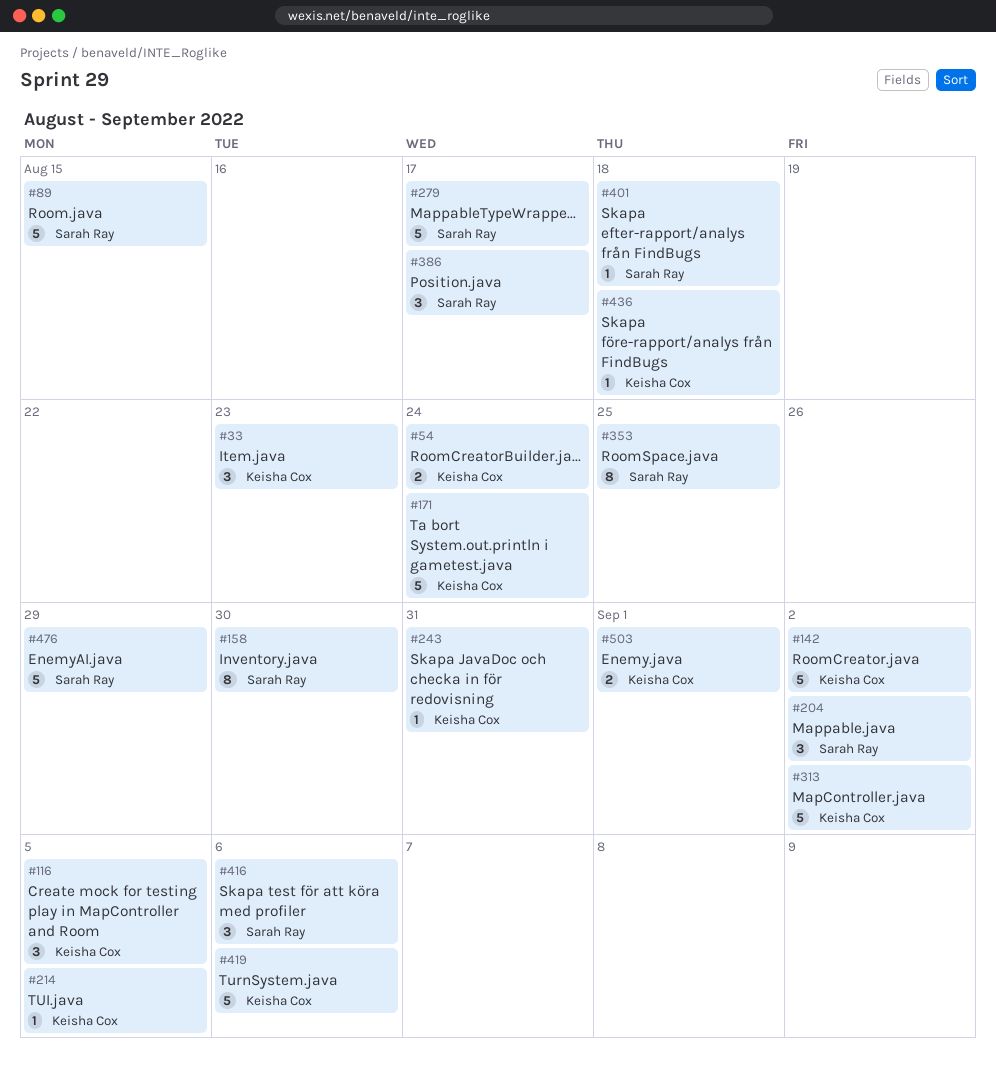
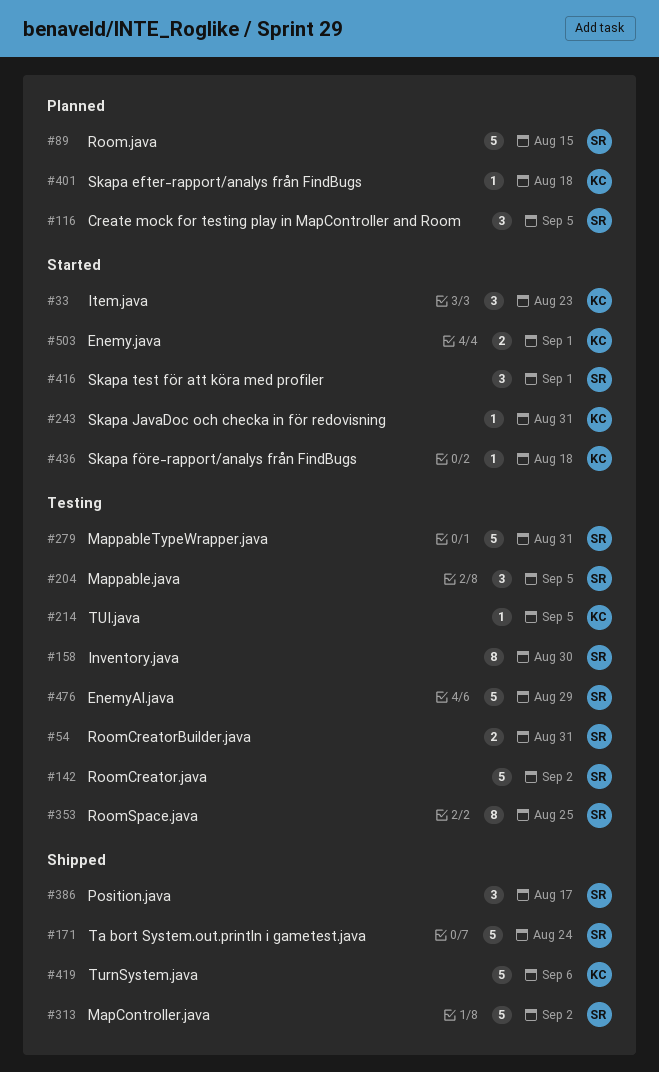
#54, owner: Keisha Cox -> Sarah Ray
#54, due: Aug 24 -> Aug 31
#116, owner: Keisha Cox -> Sarah Ray
#142, owner: Keisha Cox -> Sarah Ray
#171, owner: Keisha Cox -> Sarah Ray
#204, due: Sep 2 -> Sep 5
#279, due: Aug 17 -> Aug 31
#313, owner: Keisha Cox -> Sarah Ray
#401, owner: Sarah Ray -> Keisha Cox
#416, due: Sep 6 -> Sep 1

